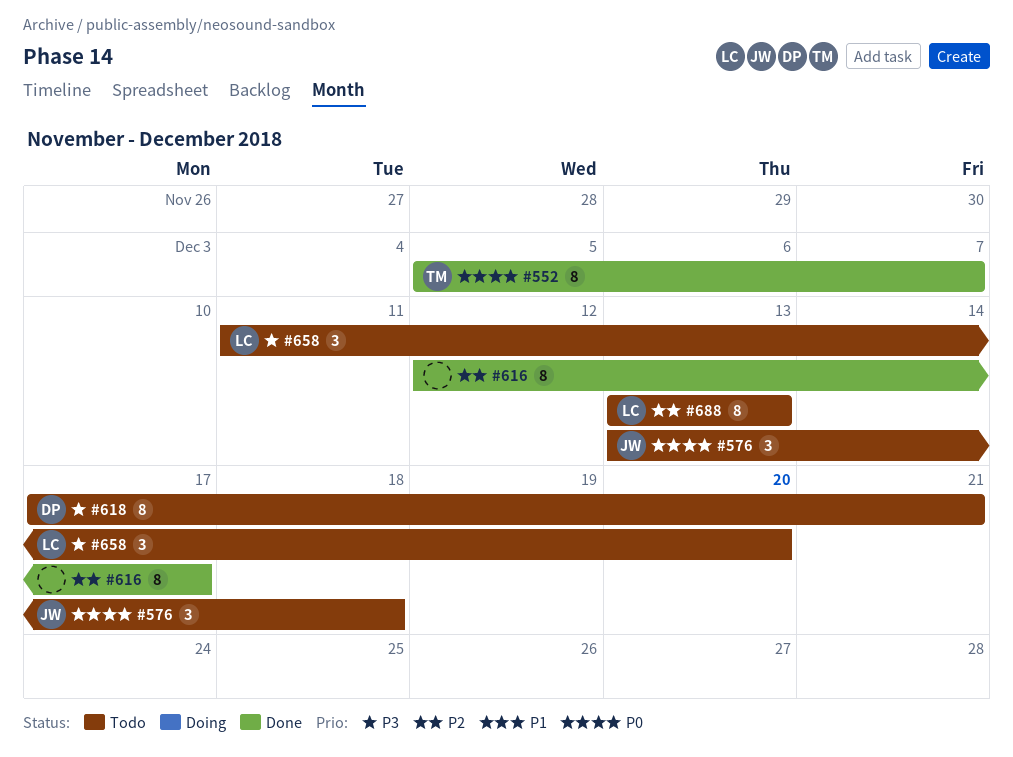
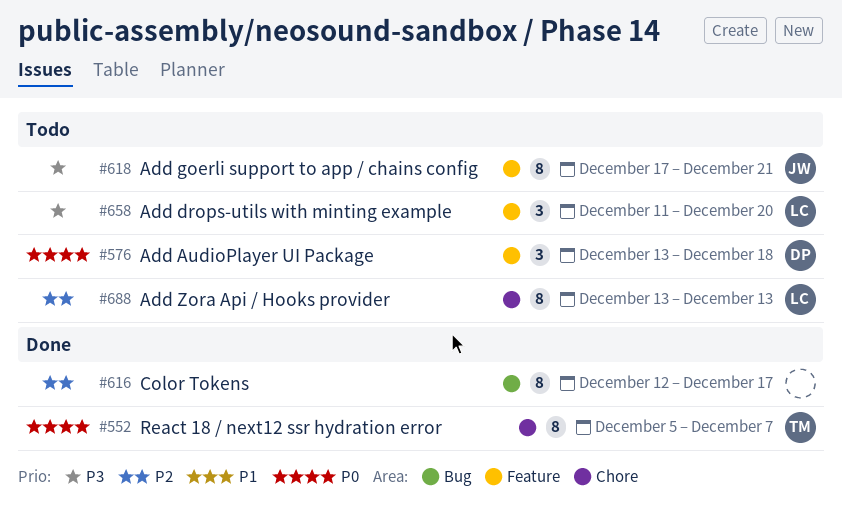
#576, owner: JW -> DP
#618, owner: DP -> JW

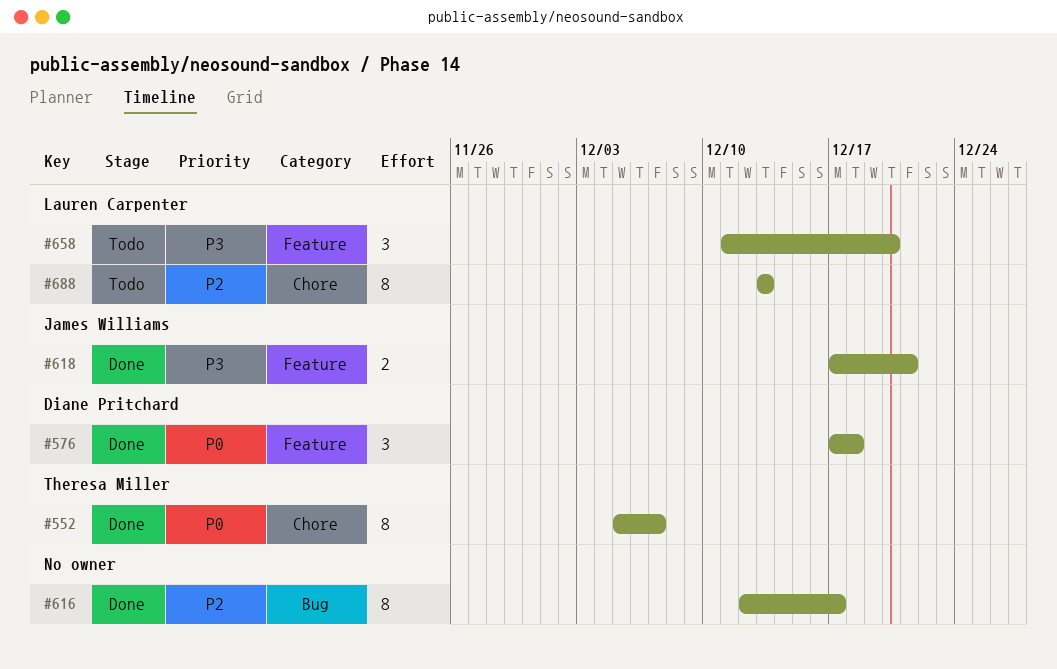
#576, status: Todo -> Done
#576, start: Dec 13 -> Dec 17
#618, status: Todo -> Done
#618, estimate: 8 -> 2

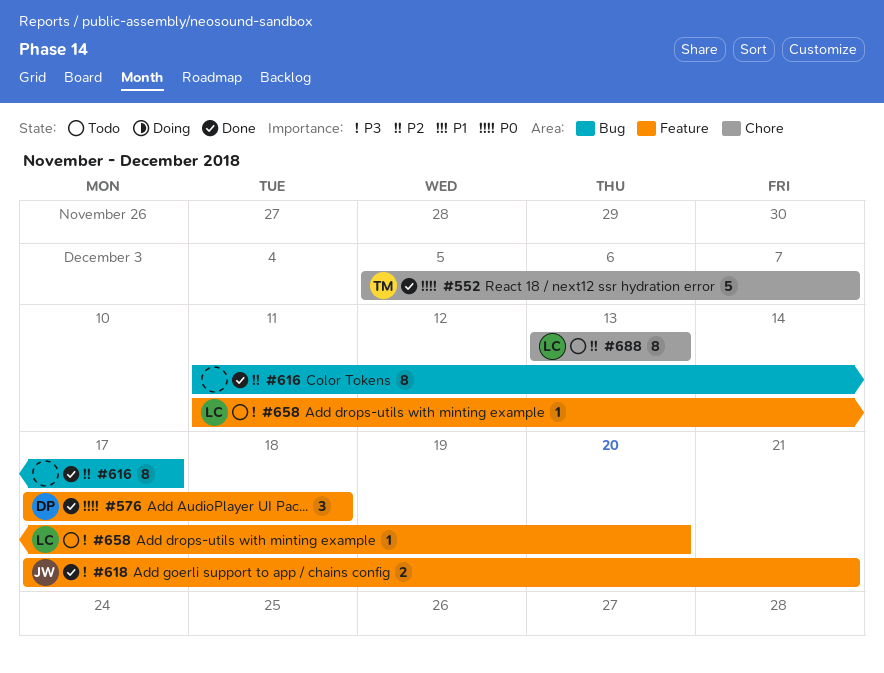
#552, estimate: 8 -> 5
#616, start: Dec 12 -> Dec 11
#658, estimate: 3 -> 1

